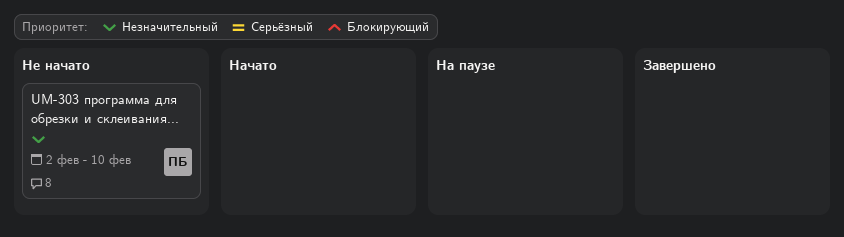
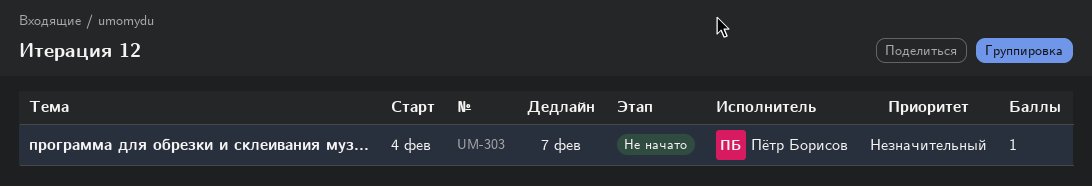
UM-303, start: Feb 2 -> Feb 4
UM-303, due: Feb 10 -> Feb 7

